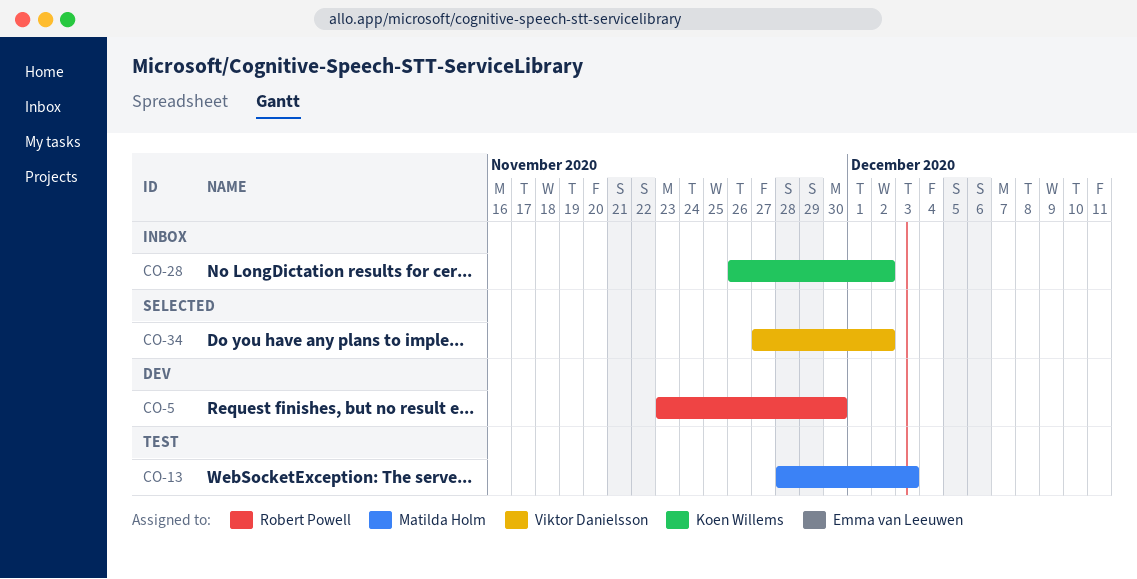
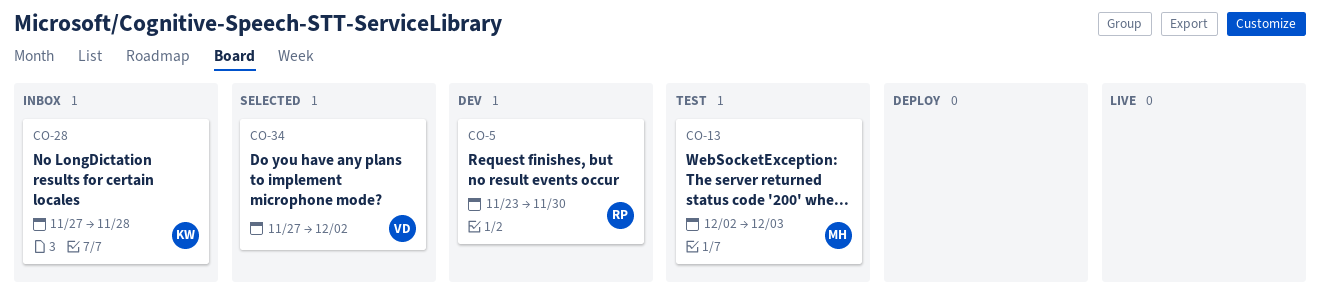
CO-13, start: Nov 28 -> Dec 2
CO-28, start: Nov 26 -> Nov 27
CO-28, due: Dec 2 -> Nov 28

